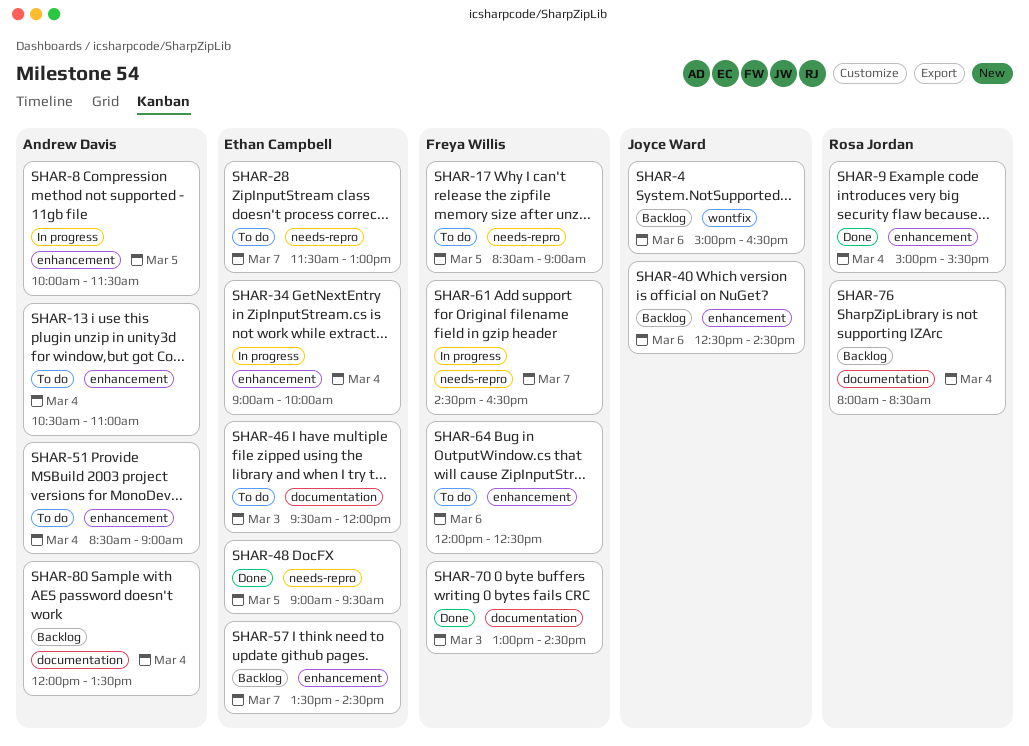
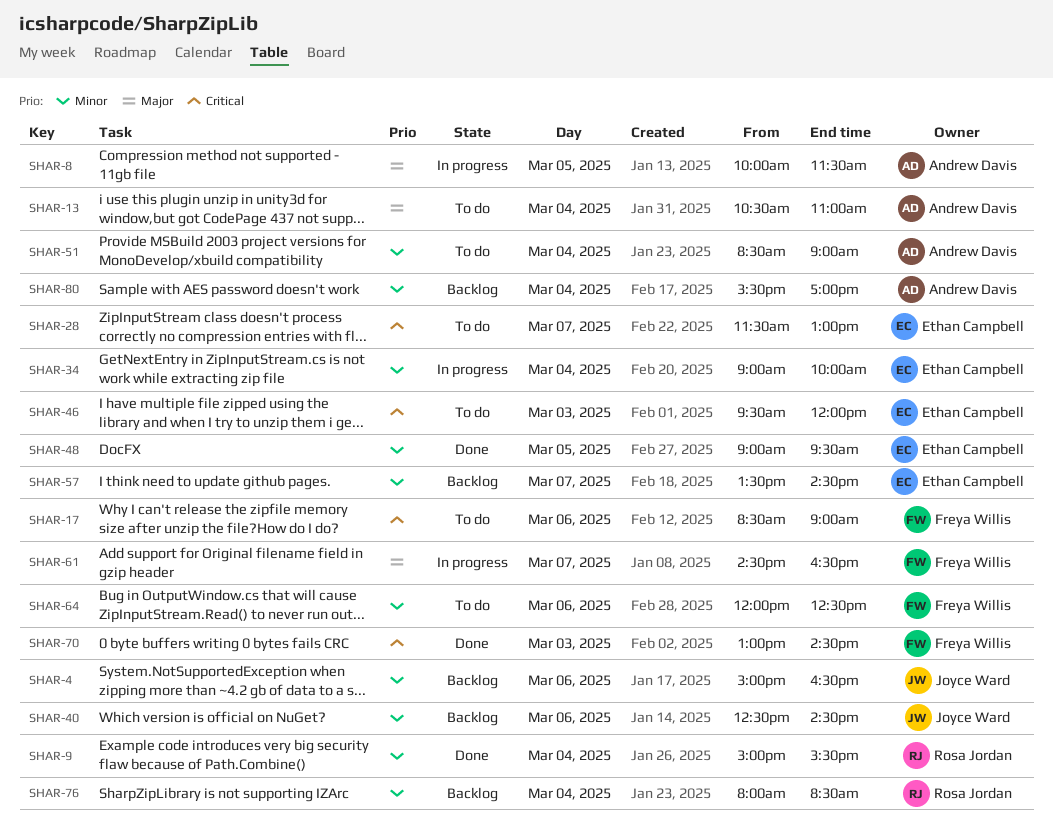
SHAR-17, day: Mar 5 -> Mar 6
SHAR-80, begins: 12:00 -> 15:30
SHAR-80, ends: 13:30 -> 17:00

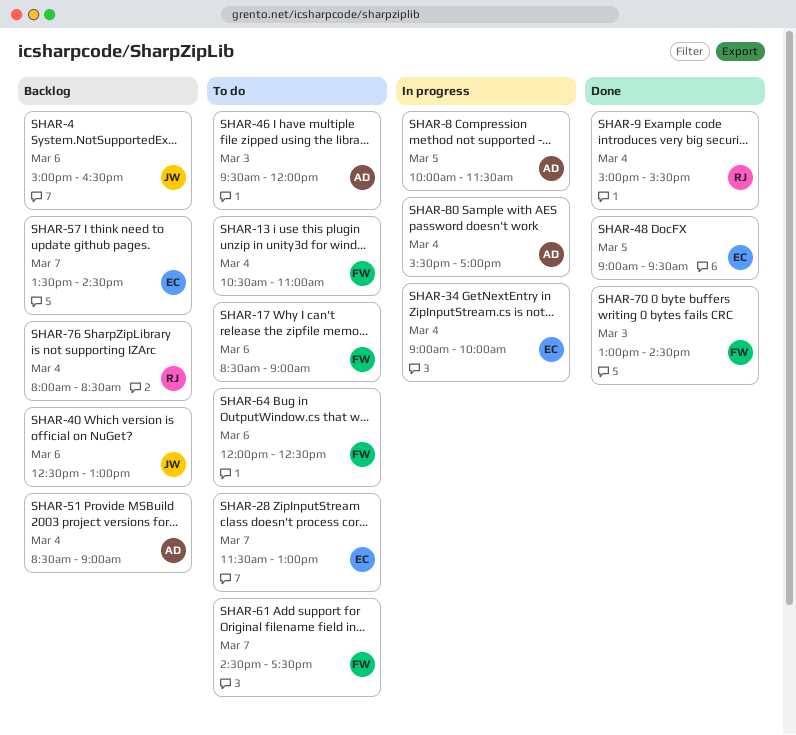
SHAR-13, owner: Andrew Davis -> Freya Willis
SHAR-40, ends: 14:30 -> 13:00
SHAR-46, owner: Ethan Campbell -> Andrew Davis
SHAR-51, status: To do -> Backlog
SHAR-61, status: In progress -> To do
SHAR-61, ends: 16:30 -> 17:30
SHAR-80, status: Backlog -> In progress

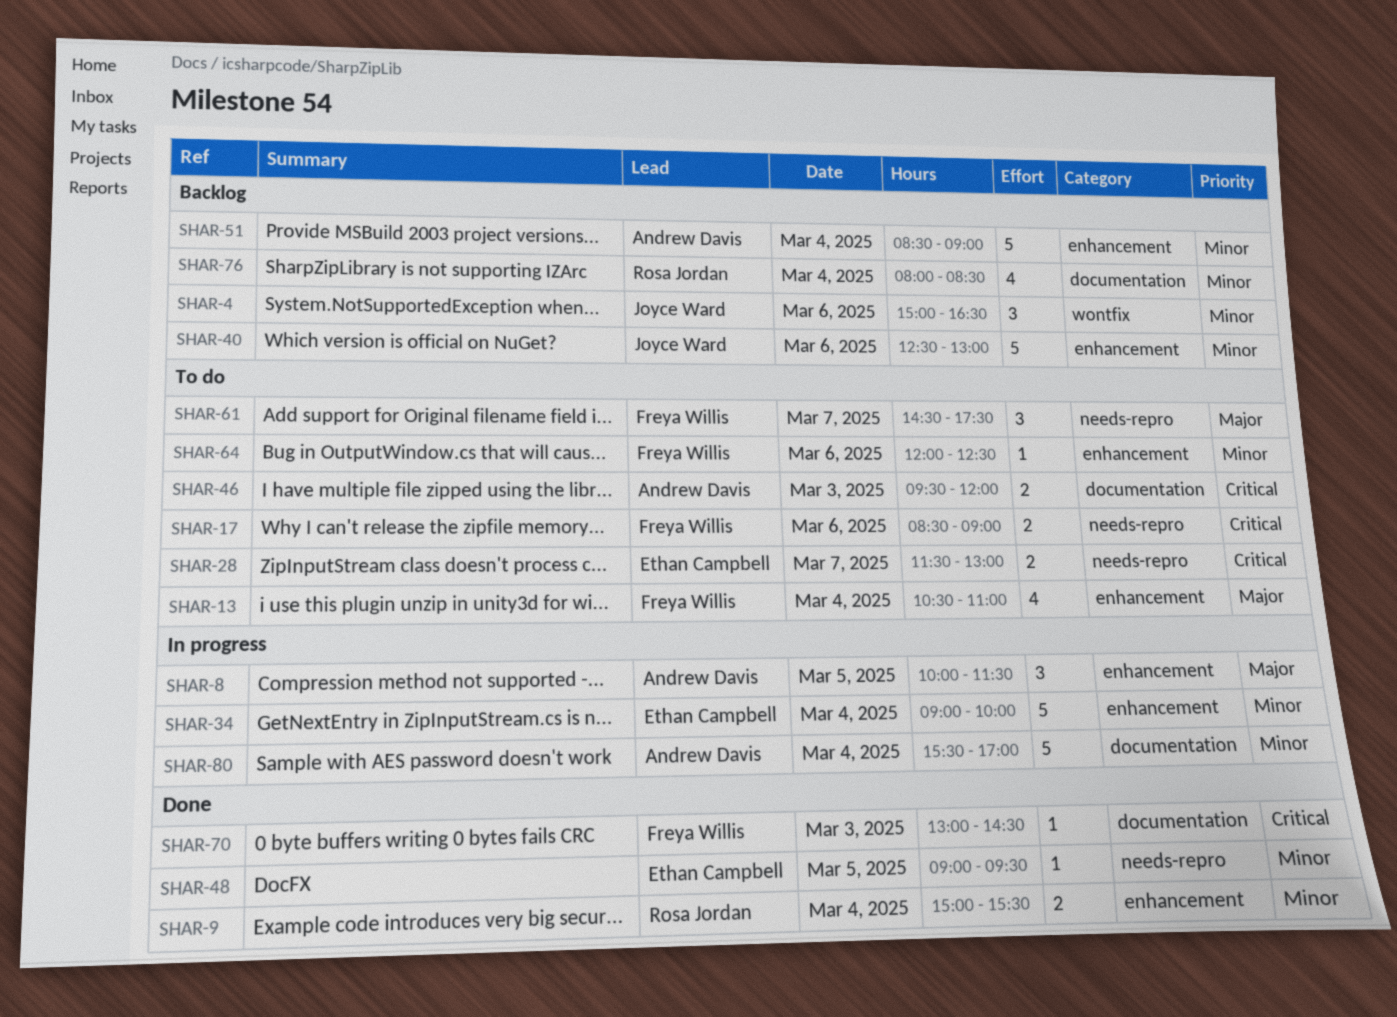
SHAR-57: present -> none

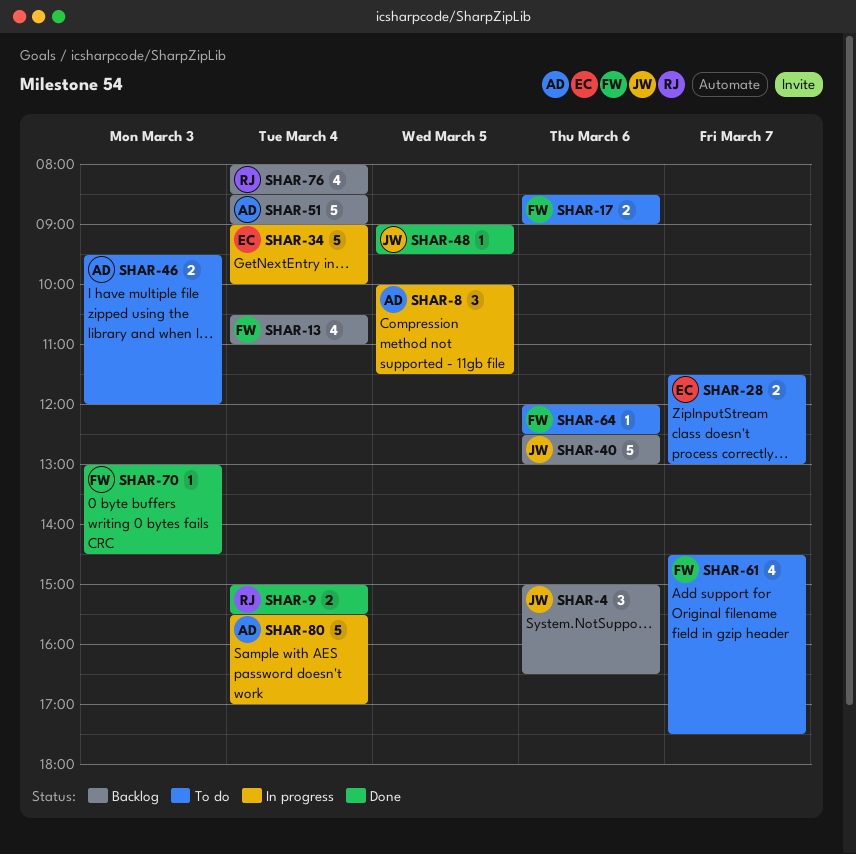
SHAR-13, status: To do -> Backlog
SHAR-48, owner: Ethan Campbell -> Joyce Ward
SHAR-61, estimate: 3 -> 4

